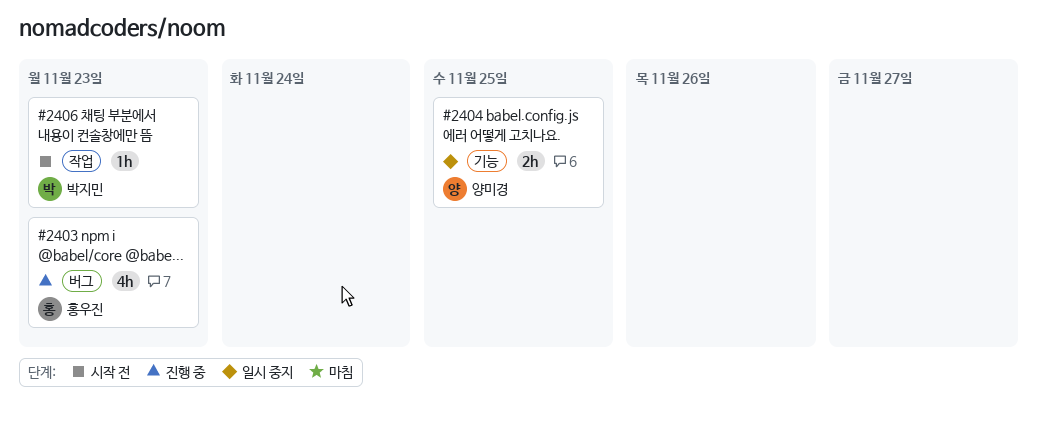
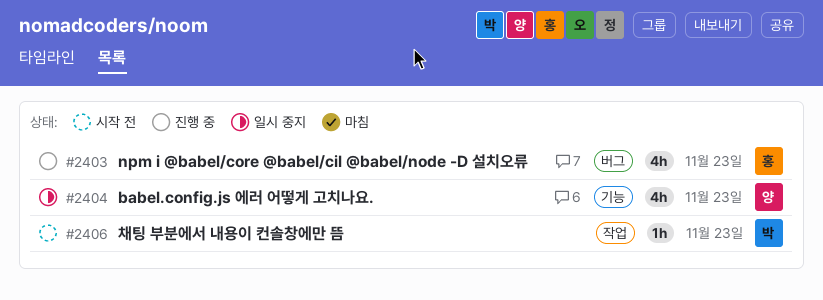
#2404, estimate: 2h -> 4h
#2404, due: Nov 25 -> Nov 23

